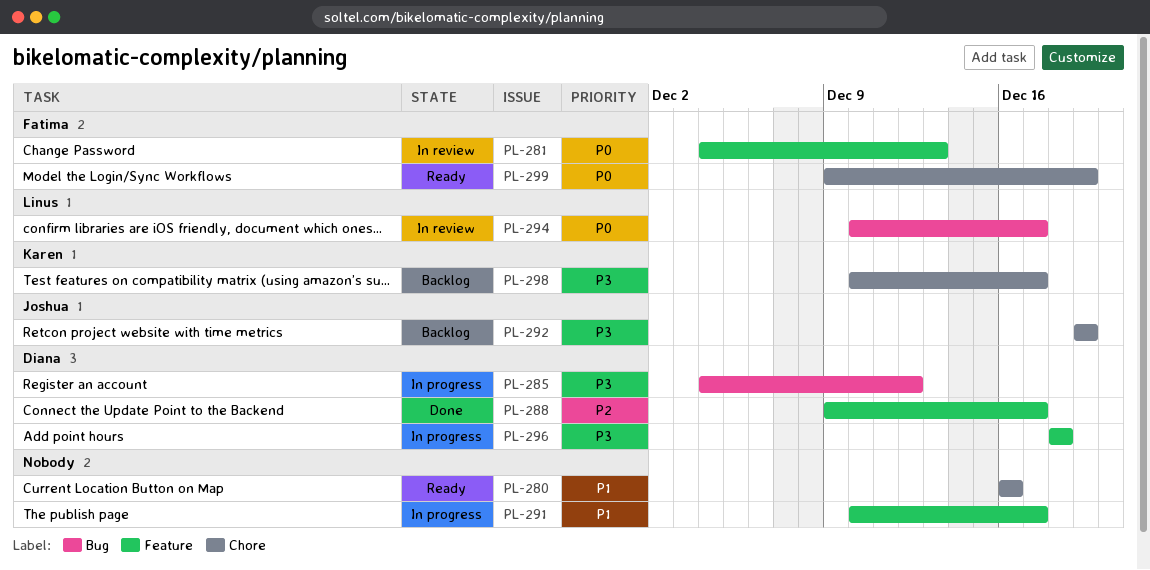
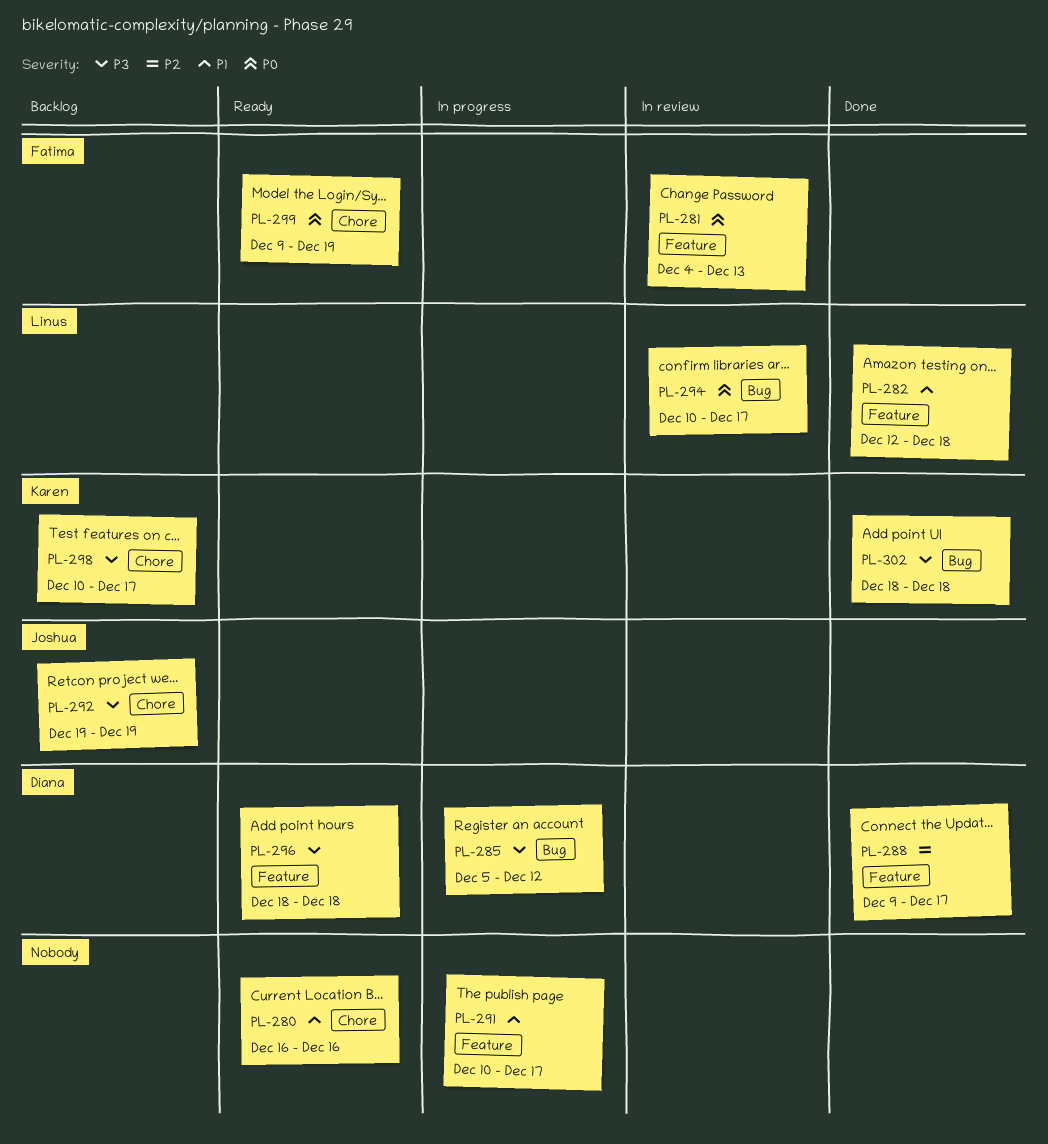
PL-282: none -> present
PL-285, start: Dec 4 -> Dec 5
PL-296, status: In progress -> Ready
PL-302: none -> present

